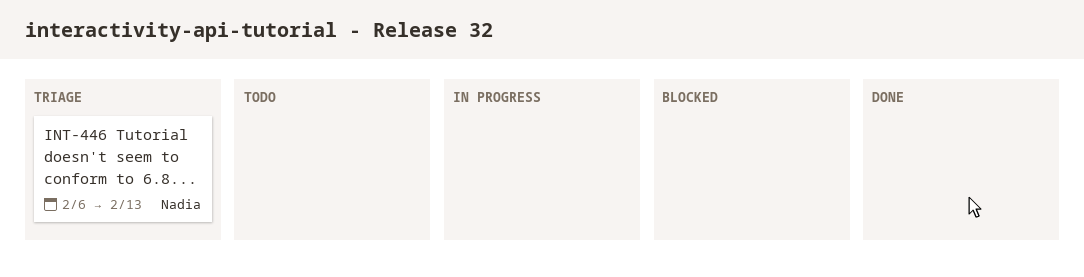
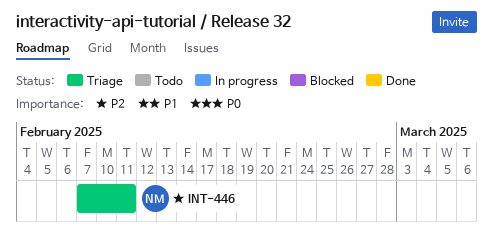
INT-446, start: Feb 6 -> Feb 7
INT-446, due: Feb 13 -> Feb 11

